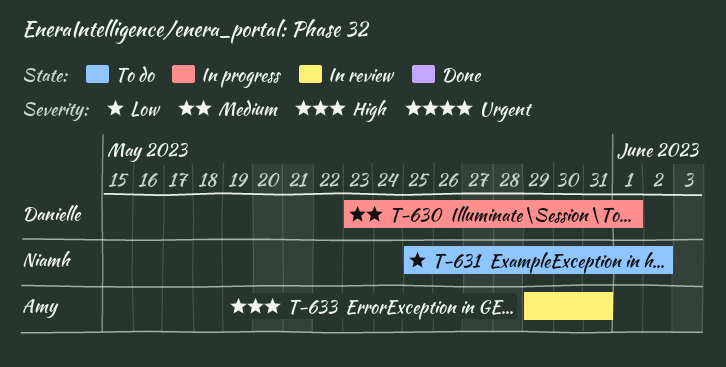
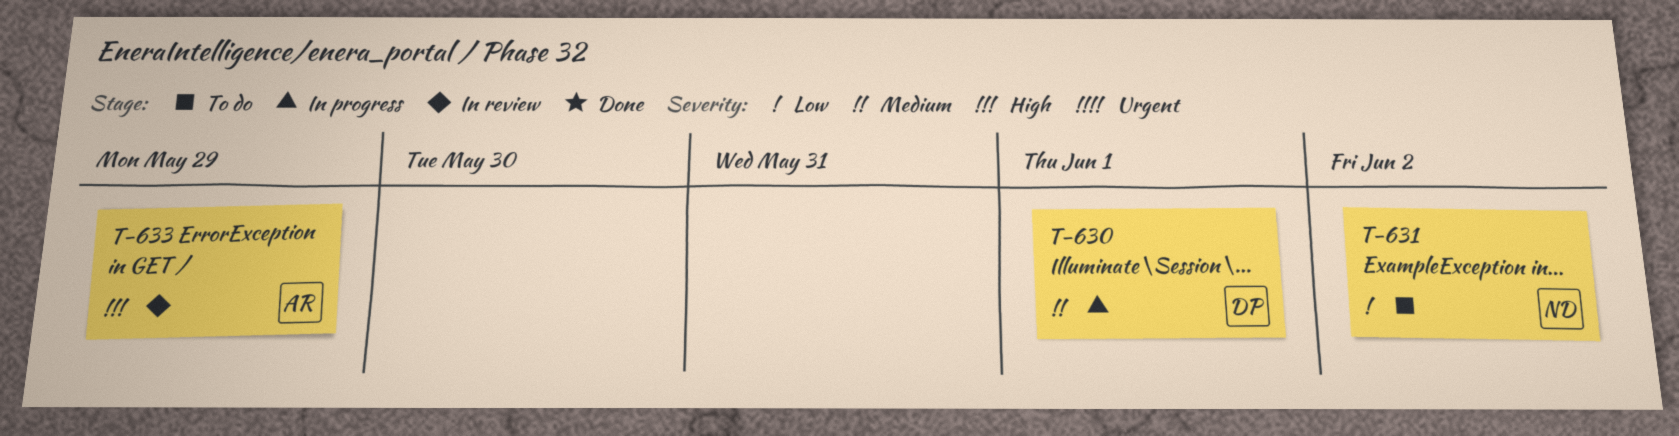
T-633, due: May 31 -> May 29

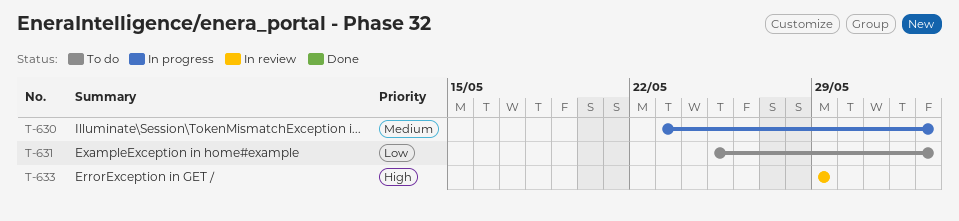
T-630, due: Jun 1 -> Jun 2

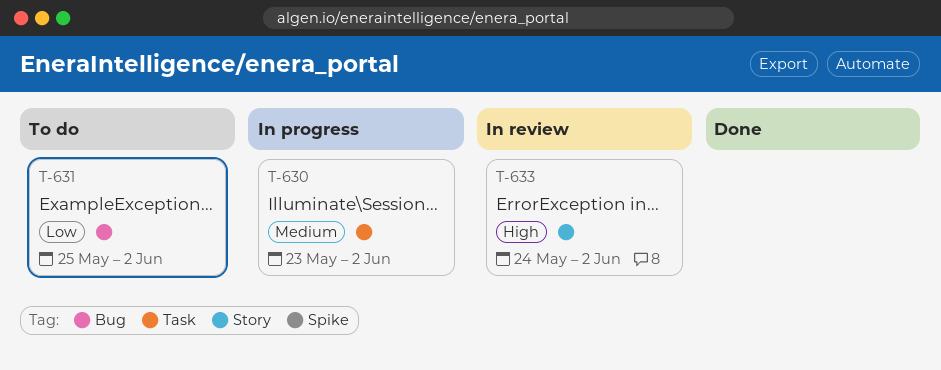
T-633, start: May 29 -> May 24
T-633, due: May 29 -> Jun 2

